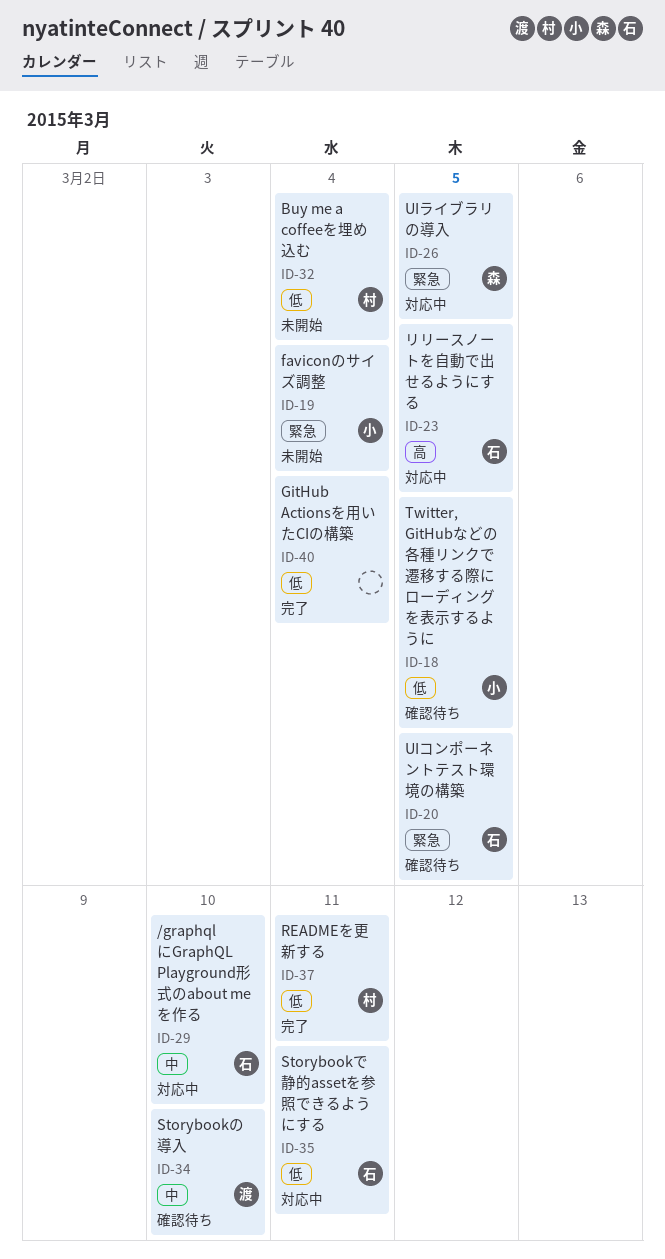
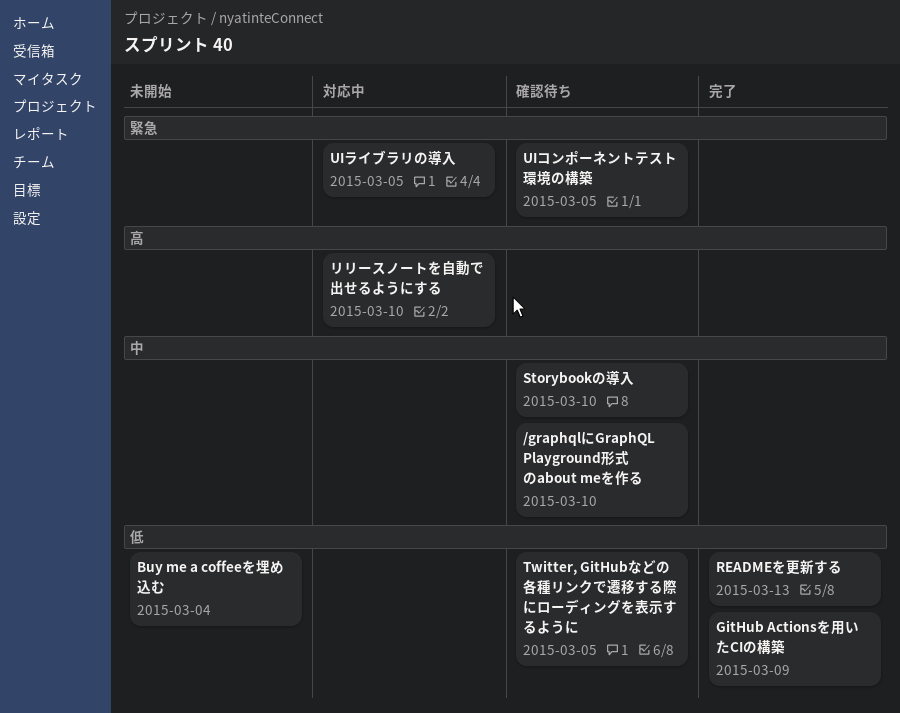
/graphqlにGraphQL Playground形式のabout meを作る, status: 対応中 -> 確認待ち
faviconのサイズ調整: present -> none
GitHub Actionsを用いたCIの構築, due: Mar 4 -> Mar 9
READMEを更新する, due: Mar 11 -> Mar 13
Storybookで静的assetを参照できるようにする: present -> none
リリースノートを自動で出せるようにする, due: Mar 5 -> Mar 10

